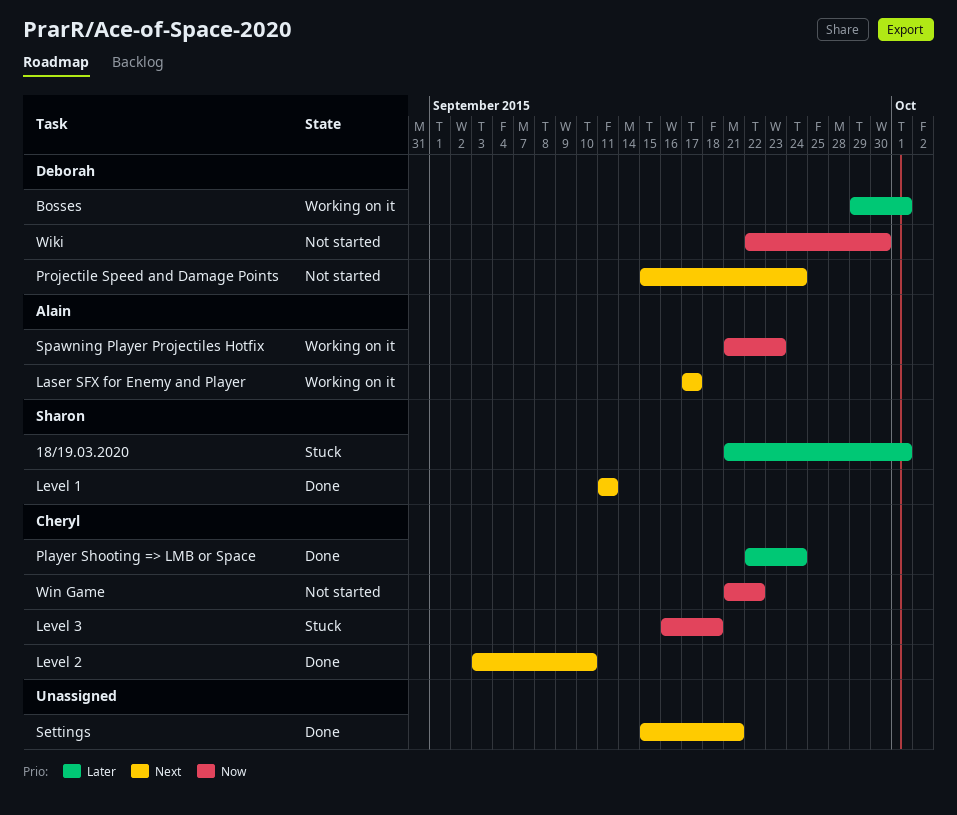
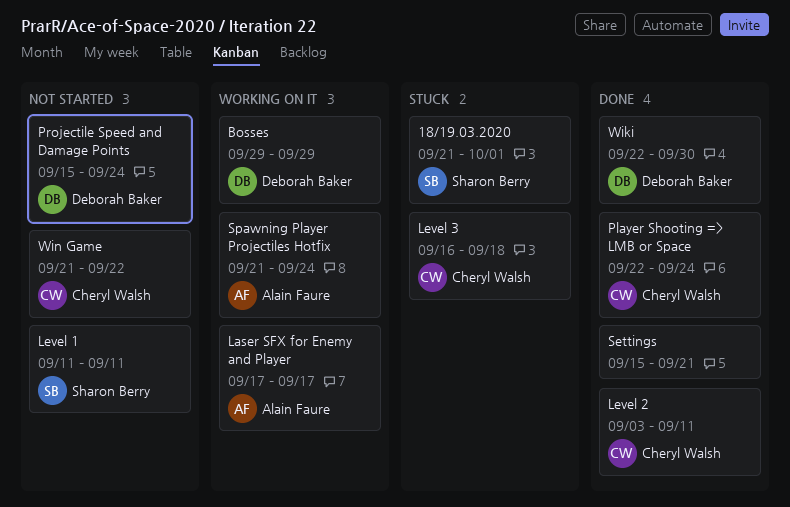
Bosses, due: Oct 1 -> Sep 29
Level 1, status: Done -> Not started
Level 2, due: Sep 10 -> Sep 11
Spawning Player Projectiles Hotfix, due: Sep 23 -> Sep 24
Wiki, status: Not started -> Done

